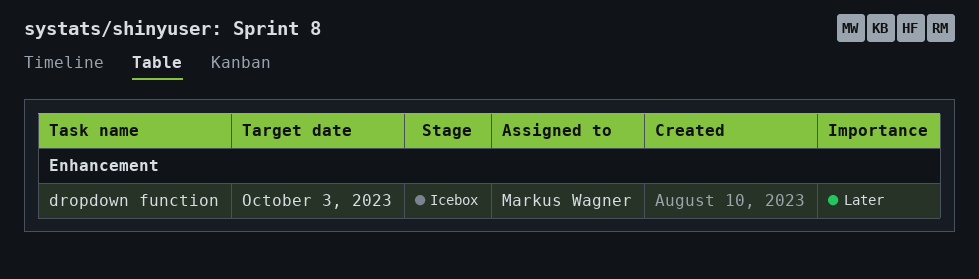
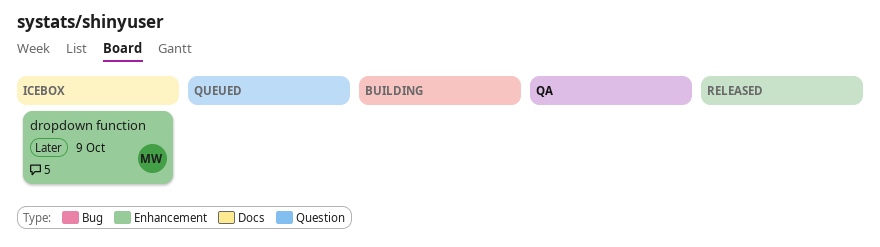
dropdown function, due: Oct 3 -> Oct 9

